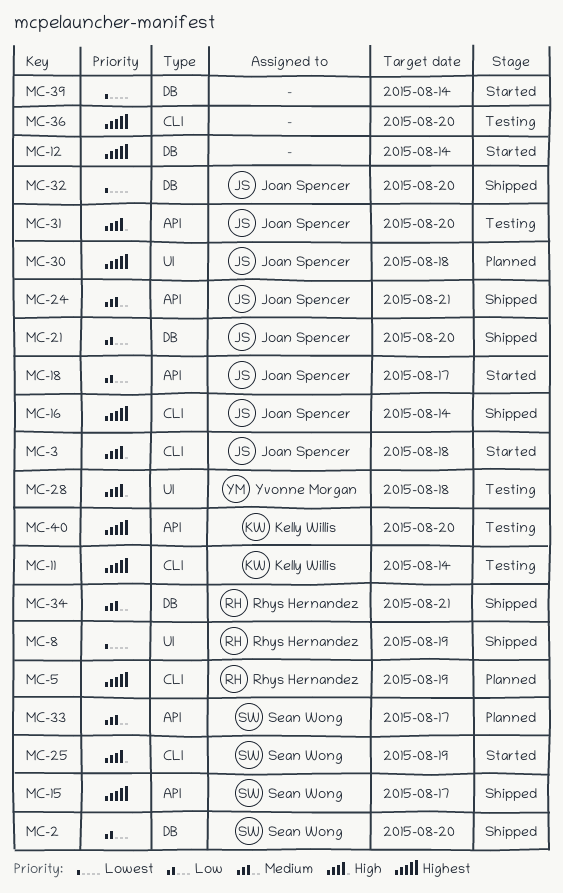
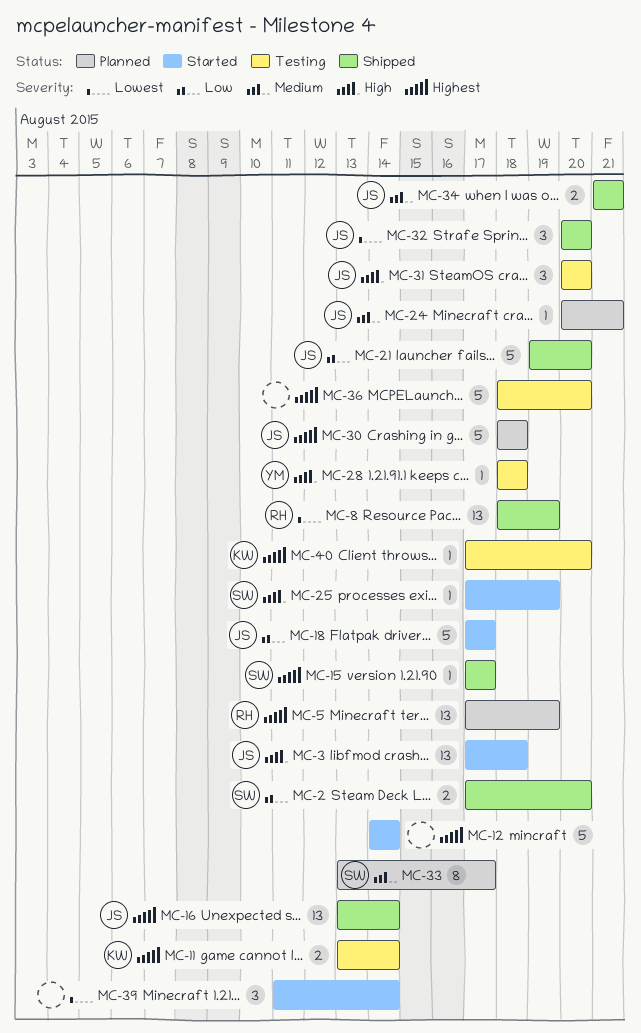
MC-24, status: Shipped -> Planned
MC-34, owner: Rhys Hernandez -> Joan Spencer

